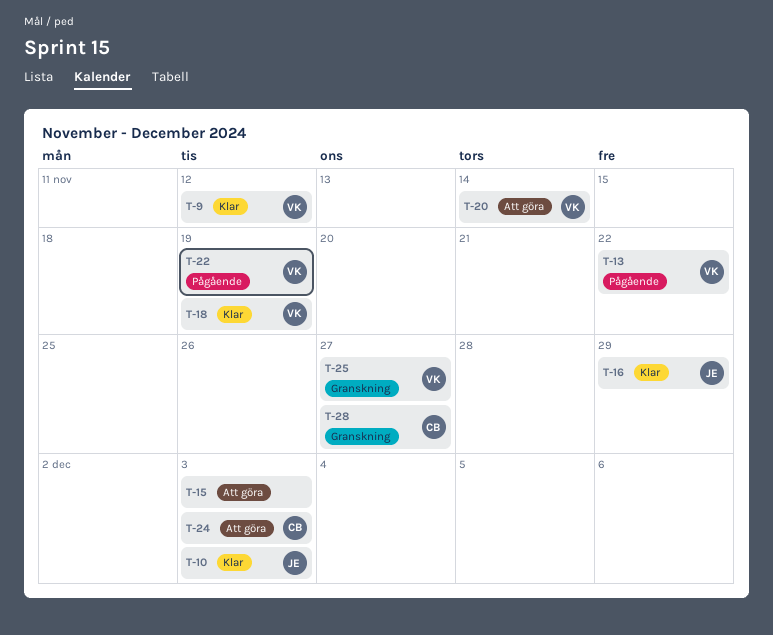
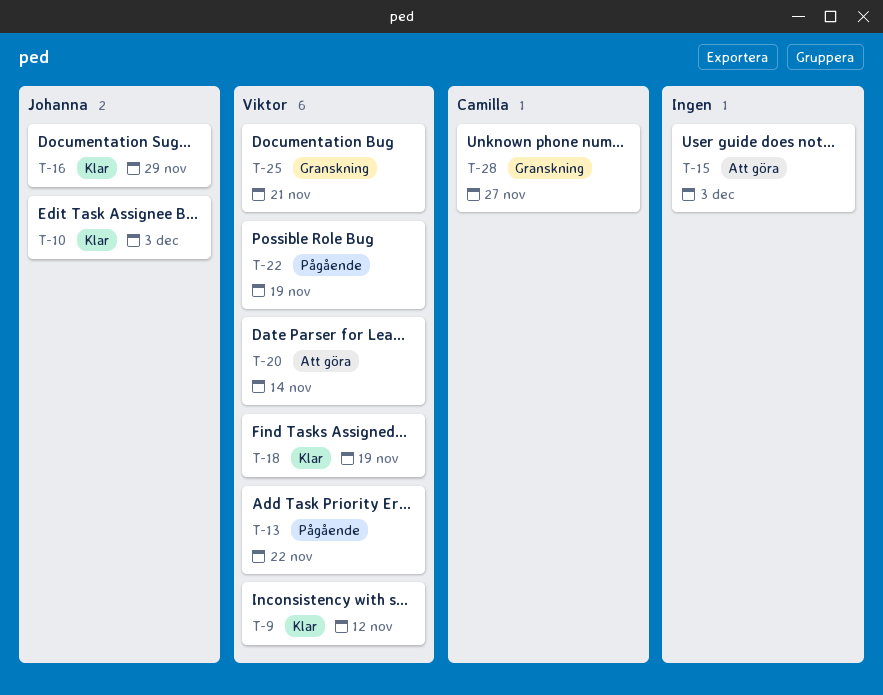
T-24: present -> none
T-25, due: Nov 27 -> Nov 21

